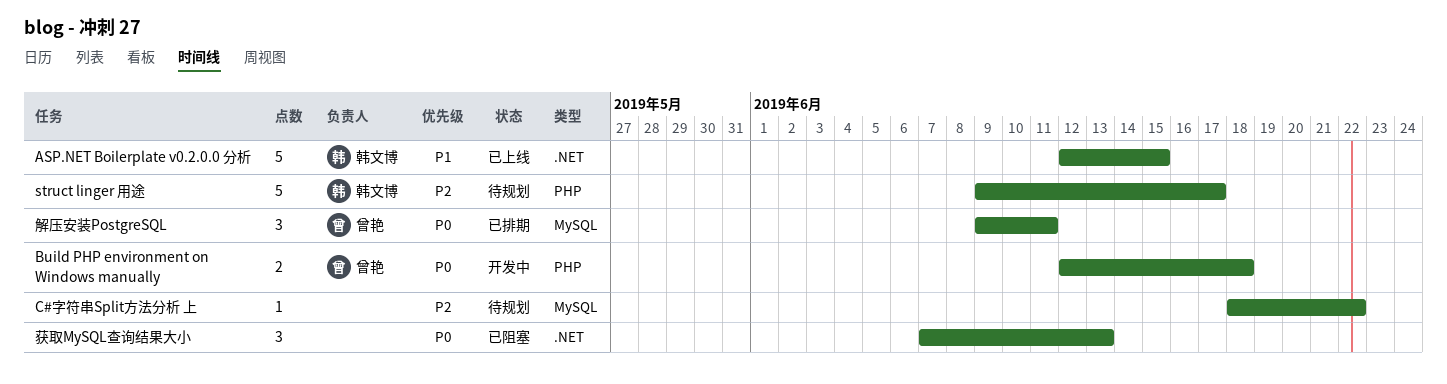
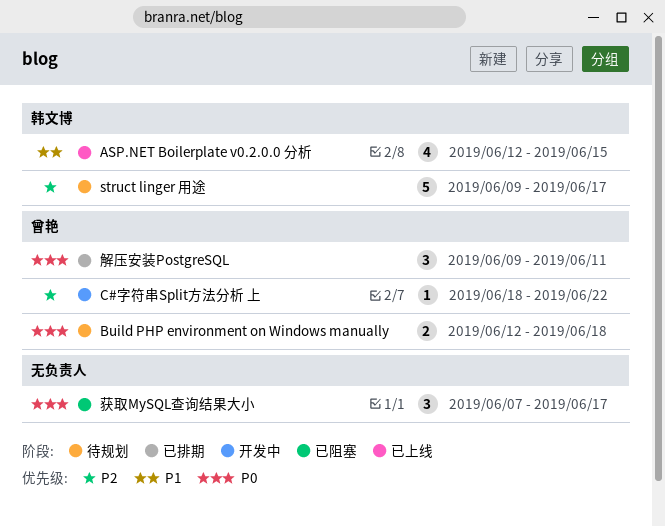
ASP.NET Boilerplate v0.2.0.0 分析, estimate: 5 -> 4
Build PHP environment on Windows manually, status: 开发中 -> 待规划
C#字符串Split方法分析 上, status: 待规划 -> 开发中
C#字符串Split方法分析 上, owner: none -> 曾艳
获取MySQL查询结果大小, due: Jun 13 -> Jun 17

